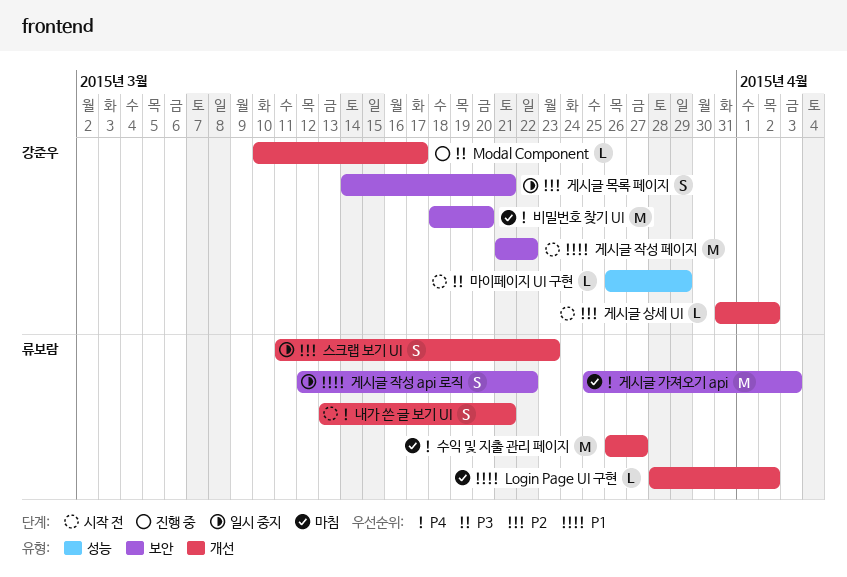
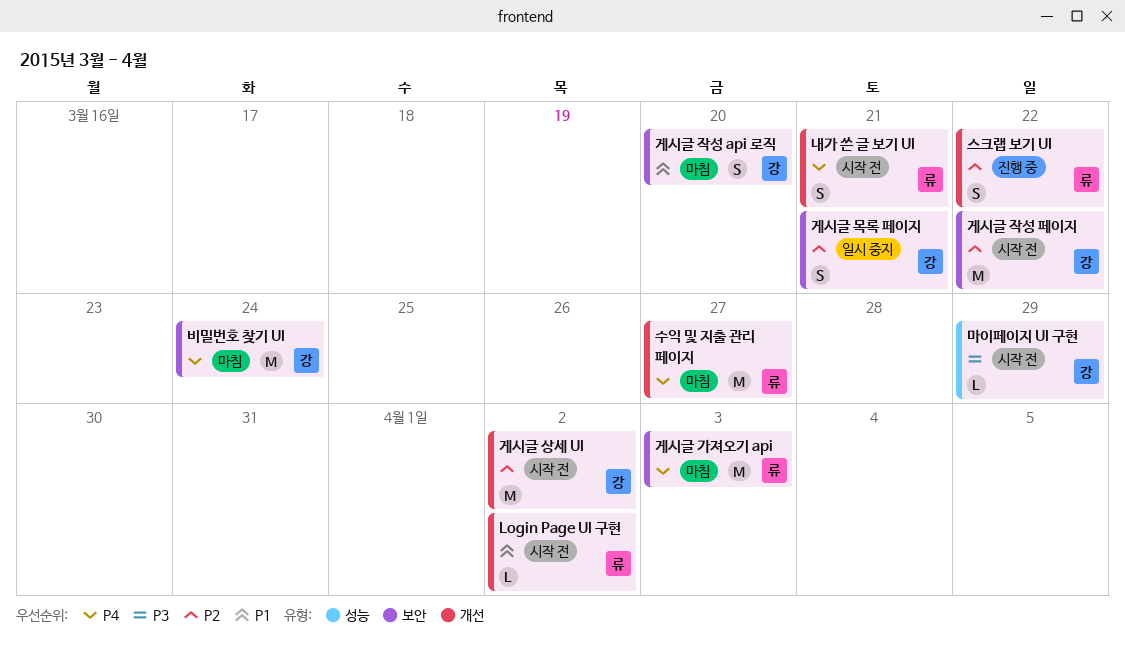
Login Page UI 구현, status: 마침 -> 시작 전
Modal Component: present -> none
게시글 상세 UI, estimate: L -> M
게시글 작성 api 로직, status: 일시 중지 -> 마침
게시글 작성 api 로직, owner: 류보람 -> 강준우
게시글 작성 api 로직, due: Mar 22 -> Mar 20
게시글 작성 페이지, priority: P1 -> P2
비밀번호 찾기 UI, due: Mar 20 -> Mar 24
스크랩 보기 UI, status: 일시 중지 -> 진행 중
스크랩 보기 UI, due: Mar 23 -> Mar 22

